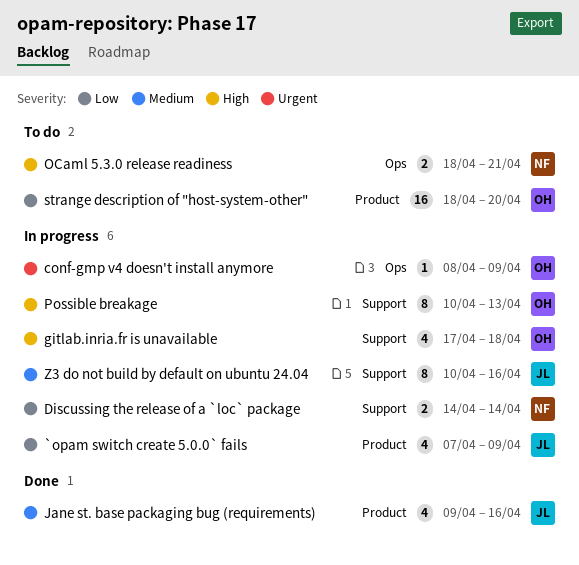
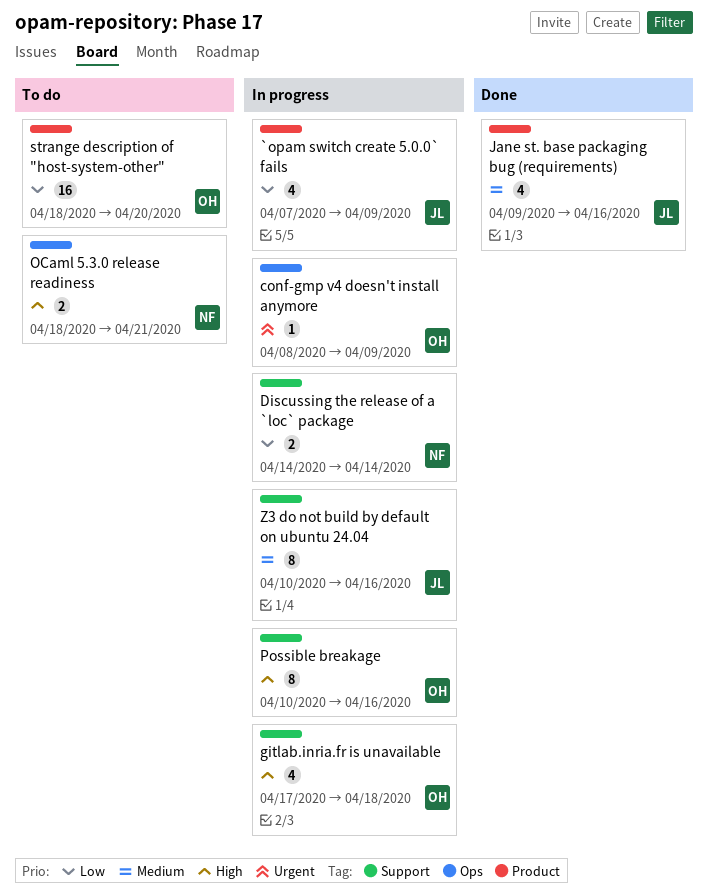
Possible breakage, due: Apr 13 -> Apr 16

